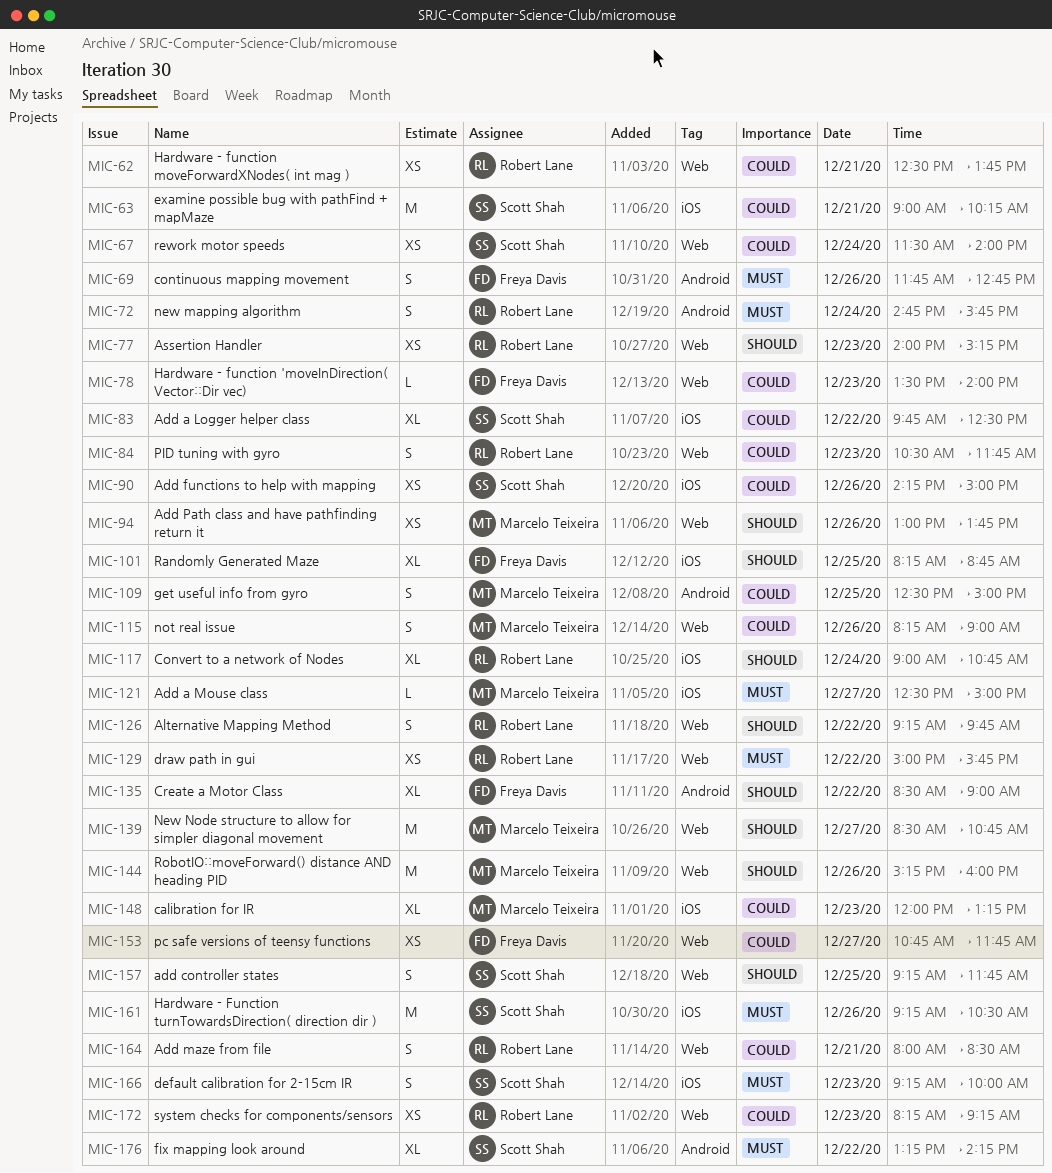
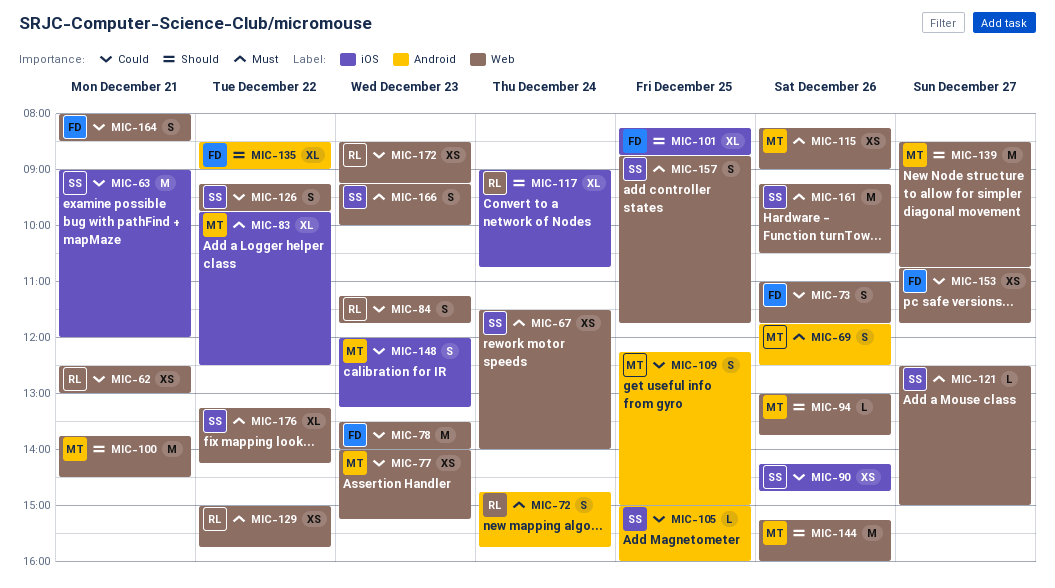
MIC-62, ends: 13:45 -> 13:00
MIC-63, ends: 10:15 -> 12:00
MIC-67, priority: Could -> Must
MIC-69, owner: Freya Davis -> Marcelo Teixeira
MIC-69, ends: 12:45 -> 12:30
MIC-73: none -> present
MIC-77, owner: Robert Lane -> Marcelo Teixeira
MIC-77, priority: Should -> Could
MIC-78, estimate: L -> M
MIC-83, owner: Scott Shah -> Marcelo Teixeira
MIC-83, priority: Could -> Must
MIC-84, begins: 10:30 -> 11:15
MIC-90, ends: 15:00 -> 14:45
MIC-94, estimate: XS -> L
MIC-100: none -> present
MIC-105: none -> present
MIC-109, begins: 12:30 -> 12:15
MIC-115, priority: Could -> Must
MIC-115, estimate: S -> XS
MIC-121, owner: Marcelo Teixeira -> Scott Shah
MIC-121, label: iOS -> Web
MIC-126, owner: Robert Lane -> Scott Shah
MIC-126, priority: Should -> Could
MIC-148, estimate: XL -> S
MIC-157, priority: Should -> Must
MIC-157, begins: 09:15 -> 08:45
MIC-161, label: iOS -> Web
MIC-164, owner: Robert Lane -> Freya Davis
MIC-166, label: iOS -> Web
MIC-172, begins: 08:15 -> 08:30
MIC-176, label: Android -> Web

